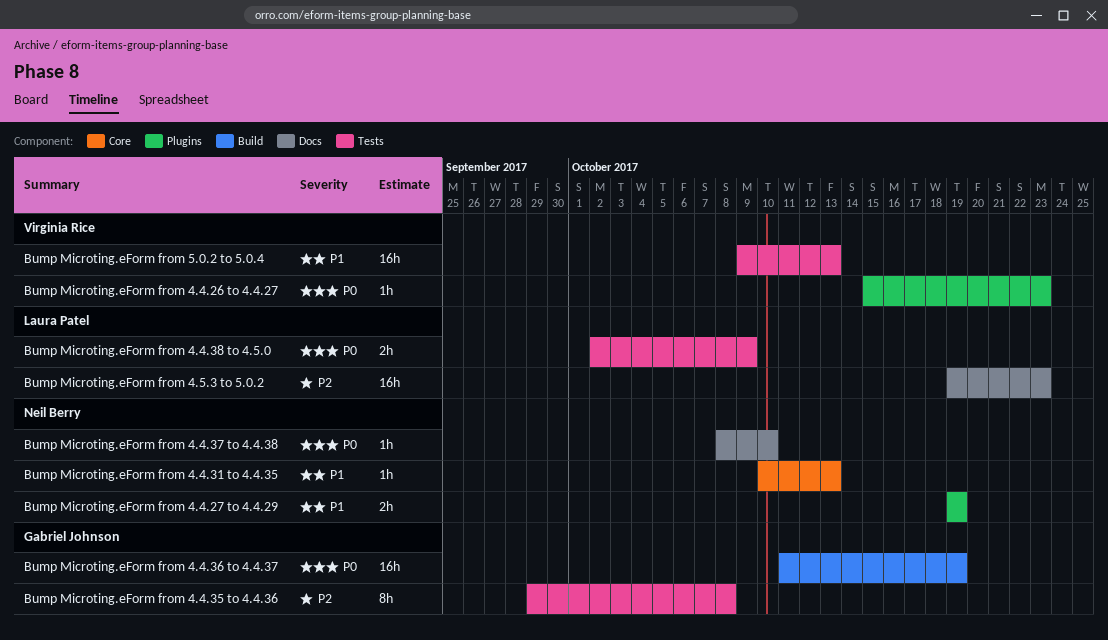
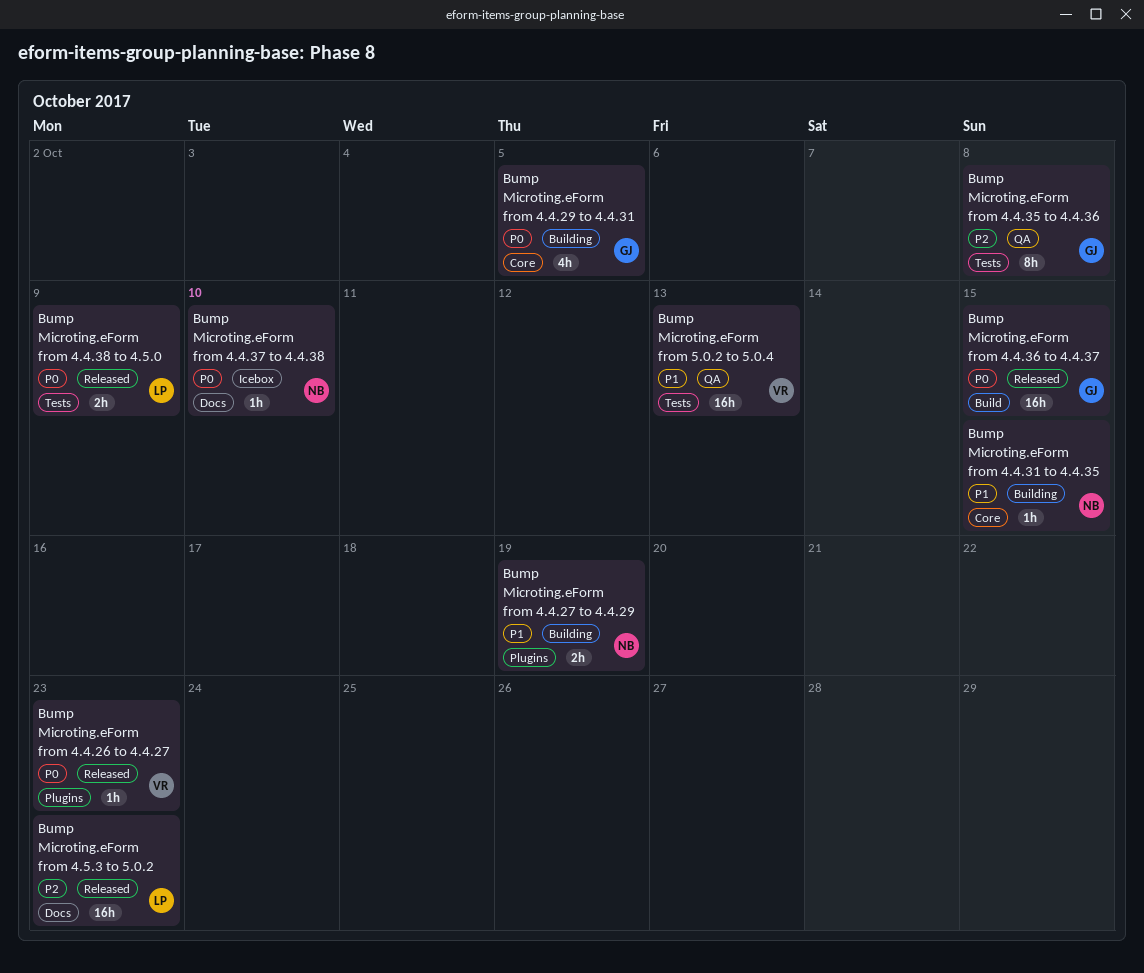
Bump Microting.eForm from 4.4.29 to 4.4.31: none -> present
Bump Microting.eForm from 4.4.31 to 4.4.35, due: Oct 13 -> Oct 15
Bump Microting.eForm from 4.4.36 to 4.4.37, due: Oct 19 -> Oct 15

